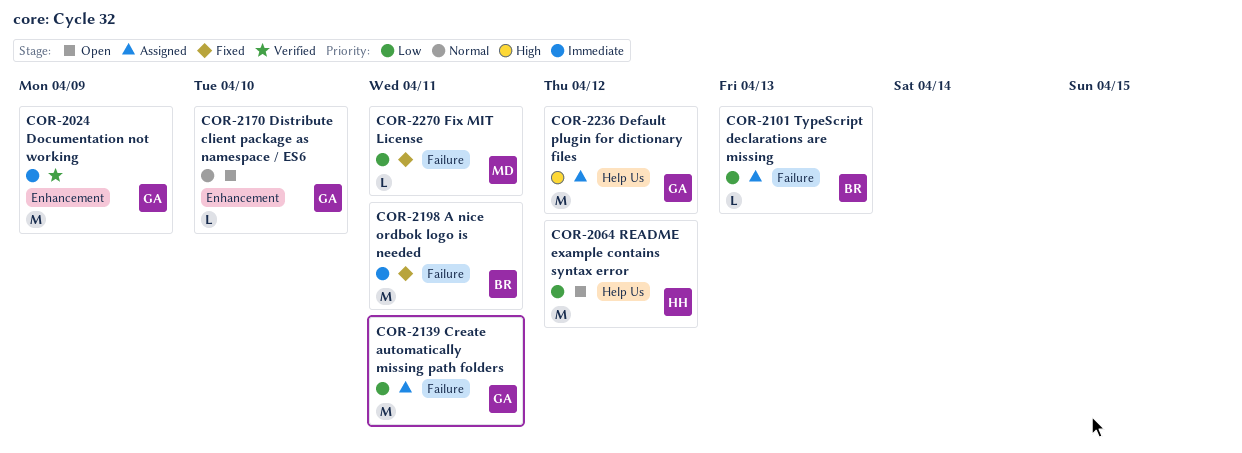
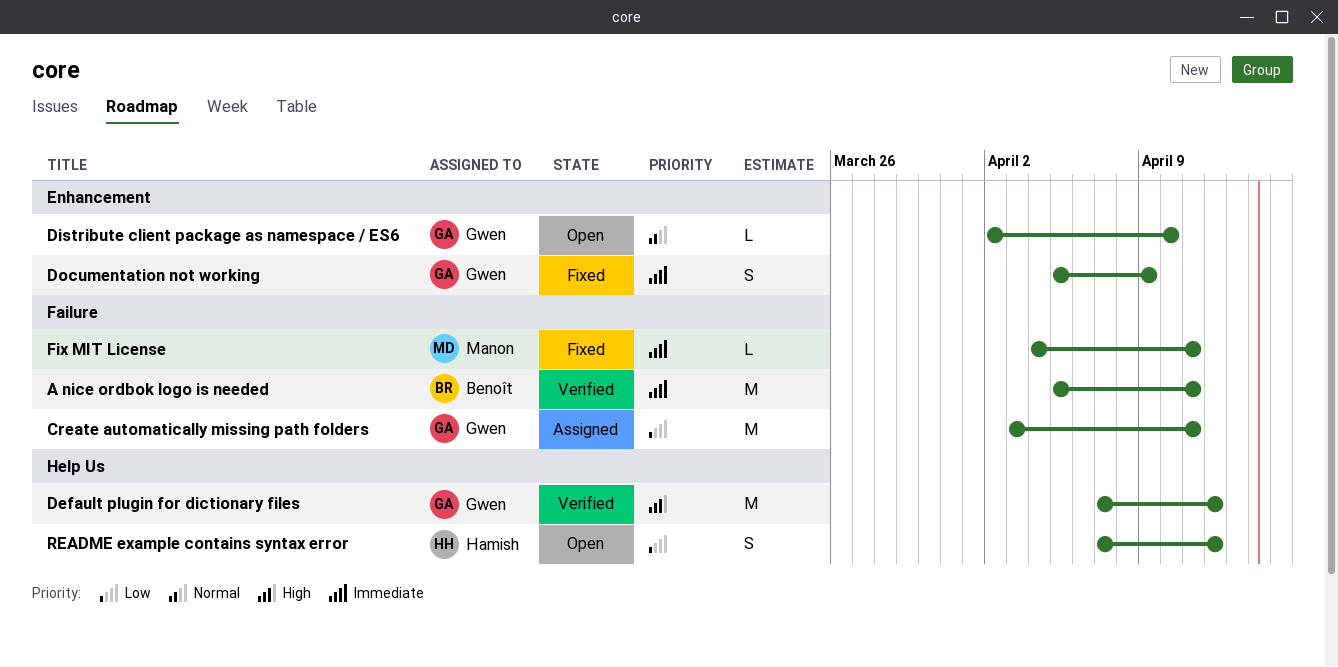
A nice ordbok logo is needed, status: Fixed -> Verified
Default plugin for dictionary files, status: Assigned -> Verified
Documentation not working, status: Verified -> Fixed
Documentation not working, estimate: M -> S
Fix MIT License, priority: Low -> Immediate
README example contains syntax error, estimate: M -> S
TypeScript declarations are missing: present -> none

